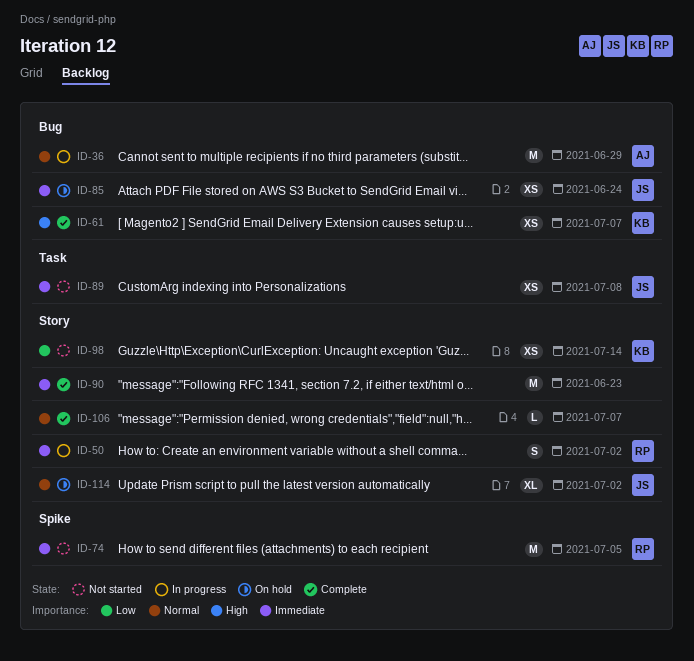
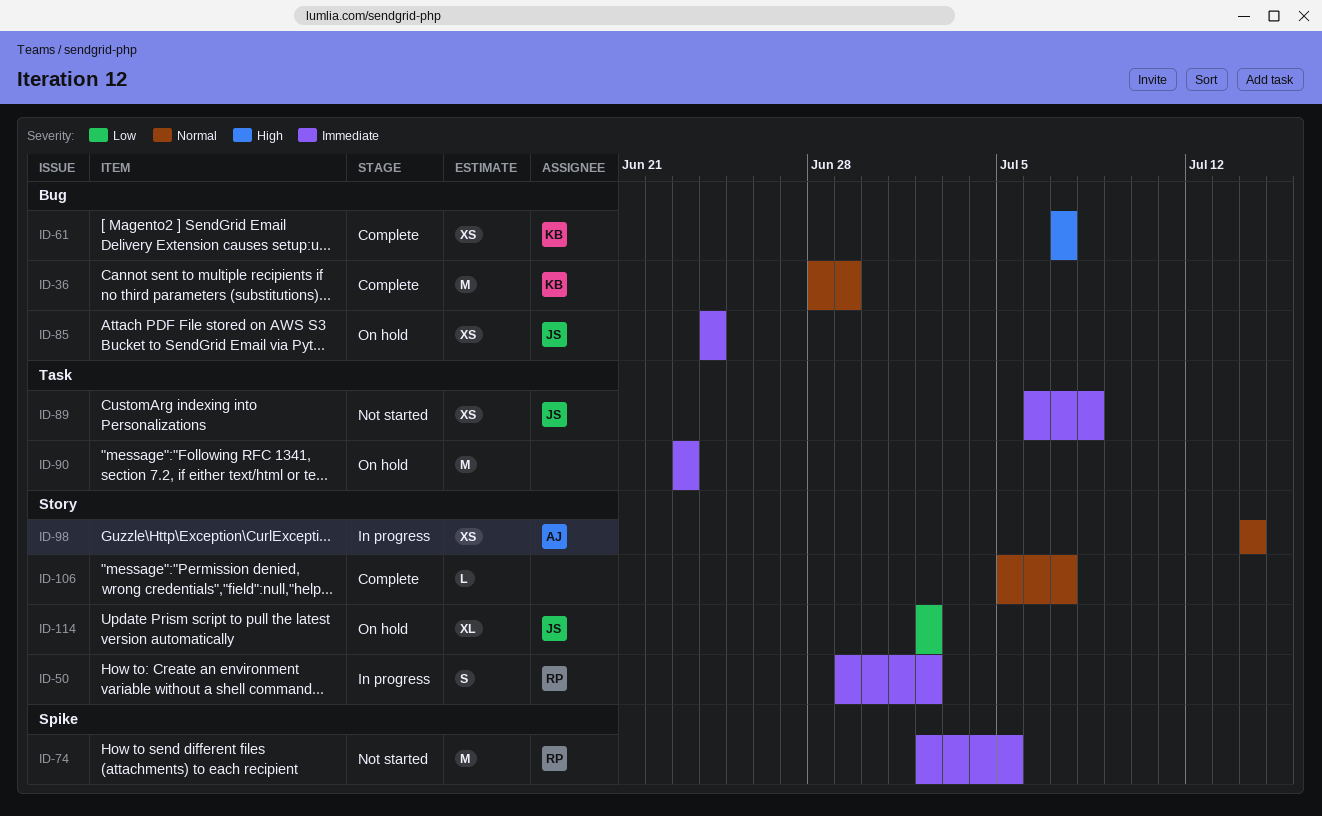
ID-36, status: In progress -> Complete
ID-36, owner: AJ -> KB
ID-90, status: Complete -> On hold
ID-90, label: Story -> Task
ID-98, status: Not started -> In progress
ID-98, owner: KB -> AJ
ID-98, priority: Low -> Normal
ID-114, priority: Normal -> Low

